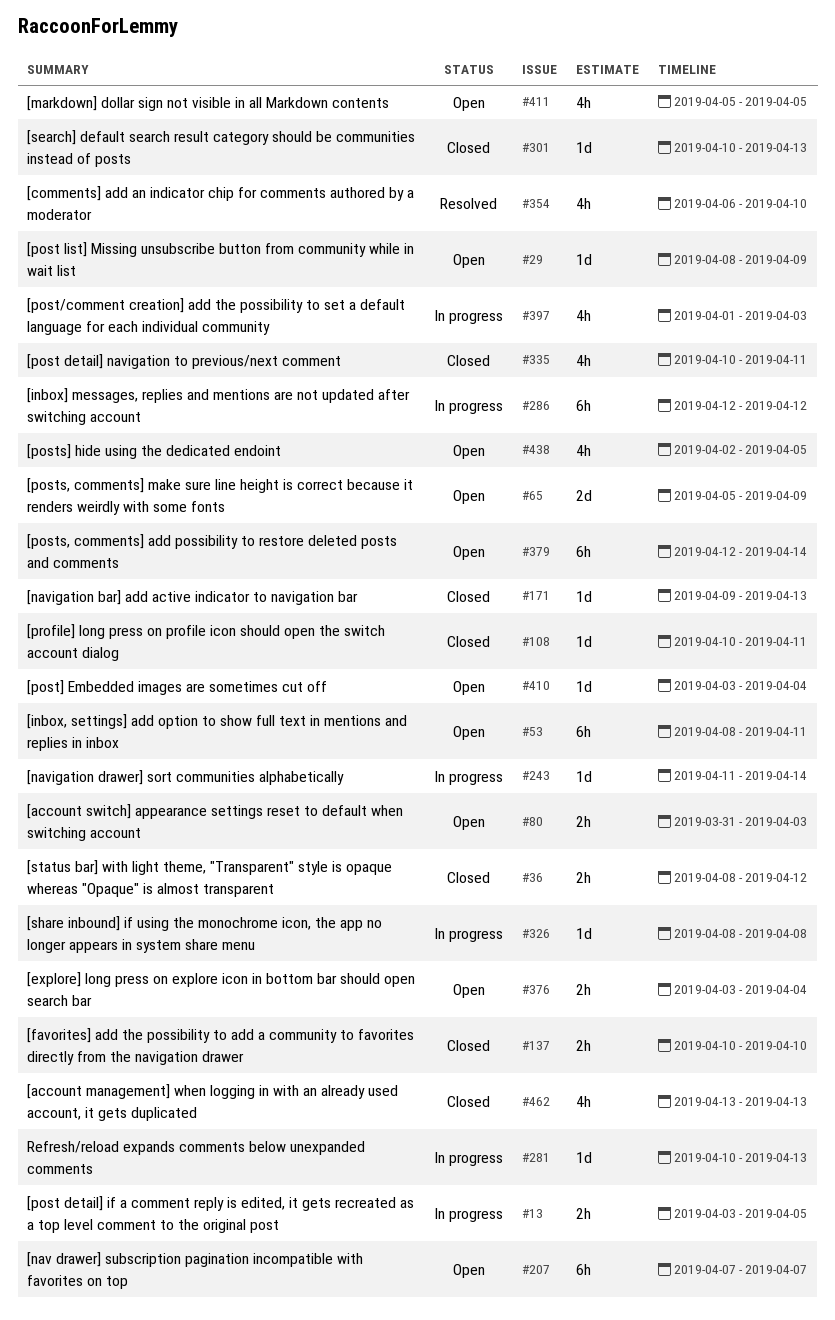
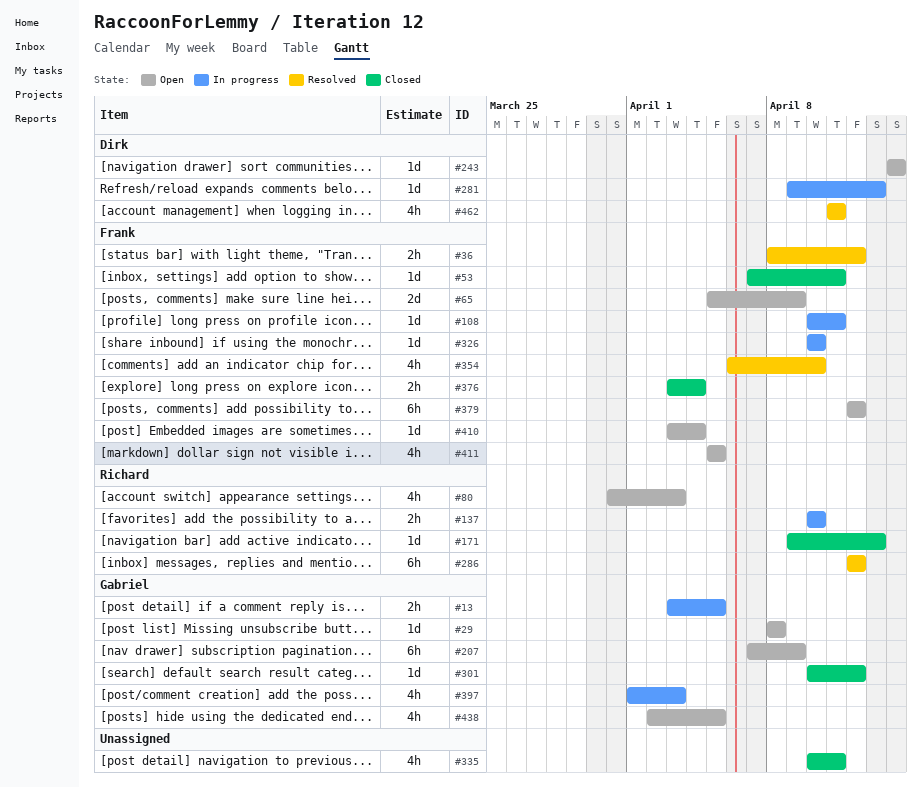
#29, due: Apr 9 -> Apr 8
#36, status: Closed -> Resolved
#53, status: Open -> Closed
#53, estimate: 6h -> 1d
#53, start: Apr 8 -> Apr 7
#80, estimate: 2h -> 4h
#108, status: Closed -> In progress
#137, status: Closed -> In progress
#207, due: Apr 7 -> Apr 9
#243, status: In progress -> Open
#243, start: Apr 11 -> Apr 14
#281, start: Apr 10 -> Apr 9
#286, status: In progress -> Resolved
#301, due: Apr 13 -> Apr 12
#326, start: Apr 8 -> Apr 10
#326, due: Apr 8 -> Apr 10
#376, status: Open -> Closed
#379, due: Apr 14 -> Apr 12
#462, status: Closed -> Resolved
#462, start: Apr 13 -> Apr 11
#462, due: Apr 13 -> Apr 11

